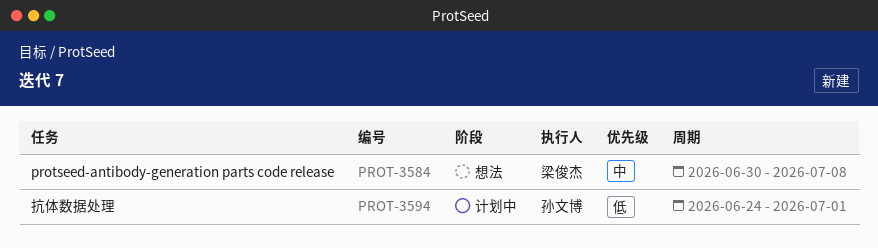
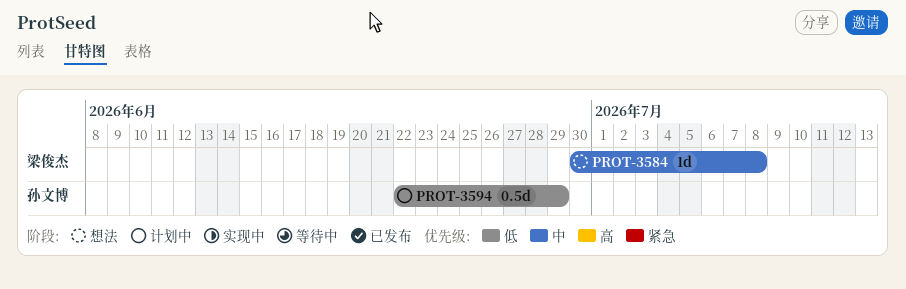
PROT-3594, start: Jun 24 -> Jun 22
PROT-3594, due: Jul 1 -> Jun 29

